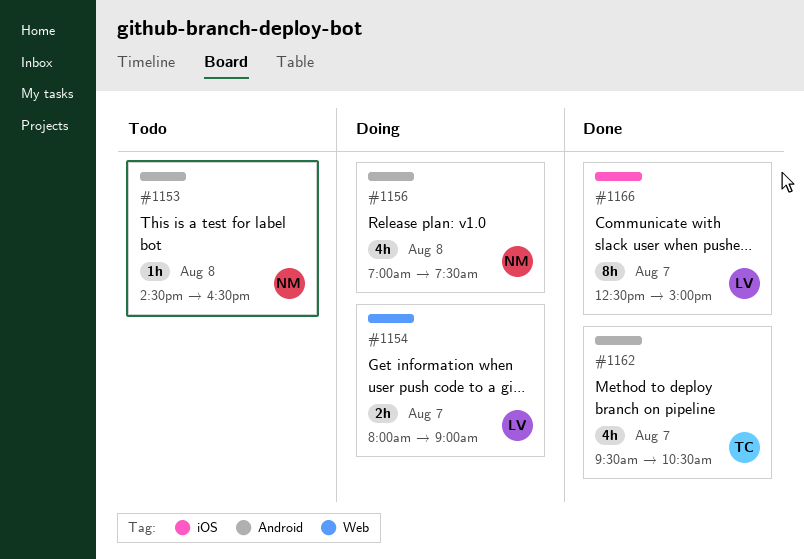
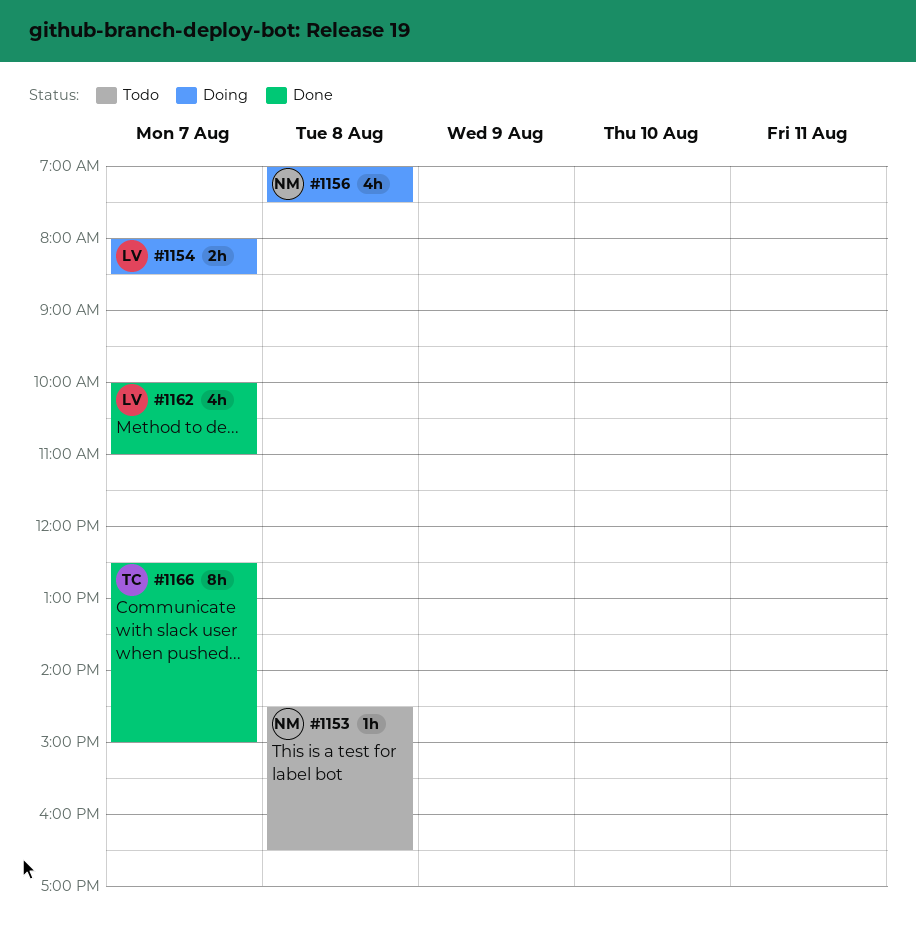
#1154, ends: 09:00 -> 08:30
#1162, owner: TC -> LV
#1162, begins: 09:30 -> 10:00
#1162, ends: 10:30 -> 11:00
#1166, owner: LV -> TC

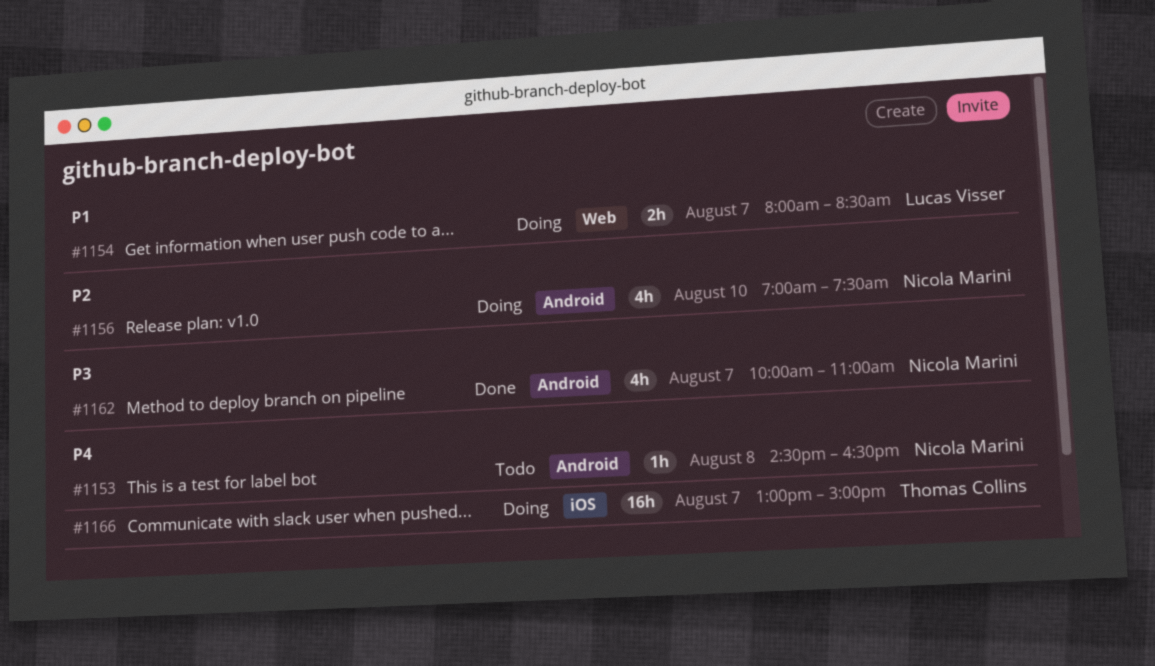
#1156, day: Aug 8 -> Aug 10
#1162, owner: Lucas Visser -> Nicola Marini
#1166, status: Done -> Doing
#1166, estimate: 8h -> 16h
#1166, begins: 12:30 -> 13:00

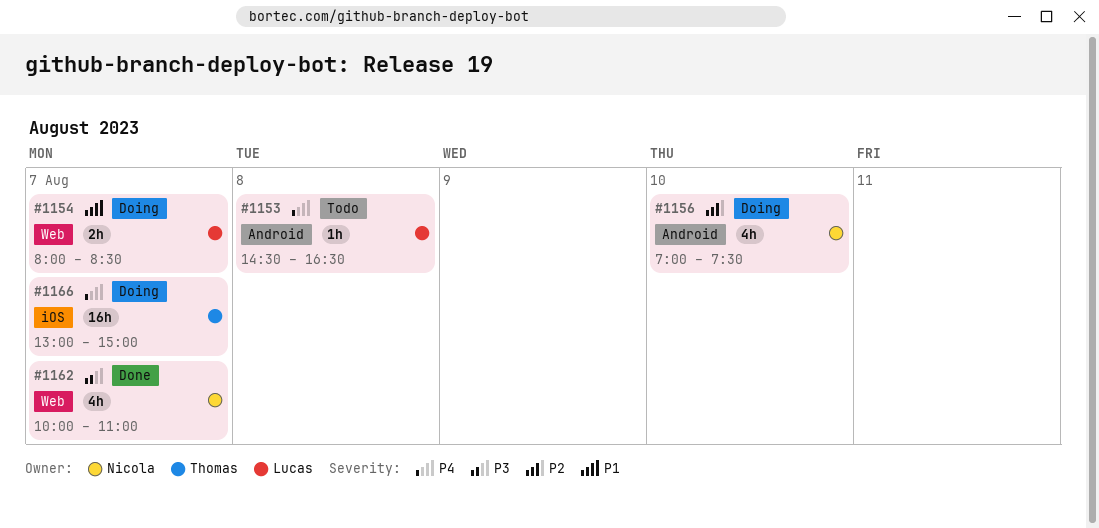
#1153, owner: Nicola Marini -> Lucas Visser
#1162, label: Android -> Web

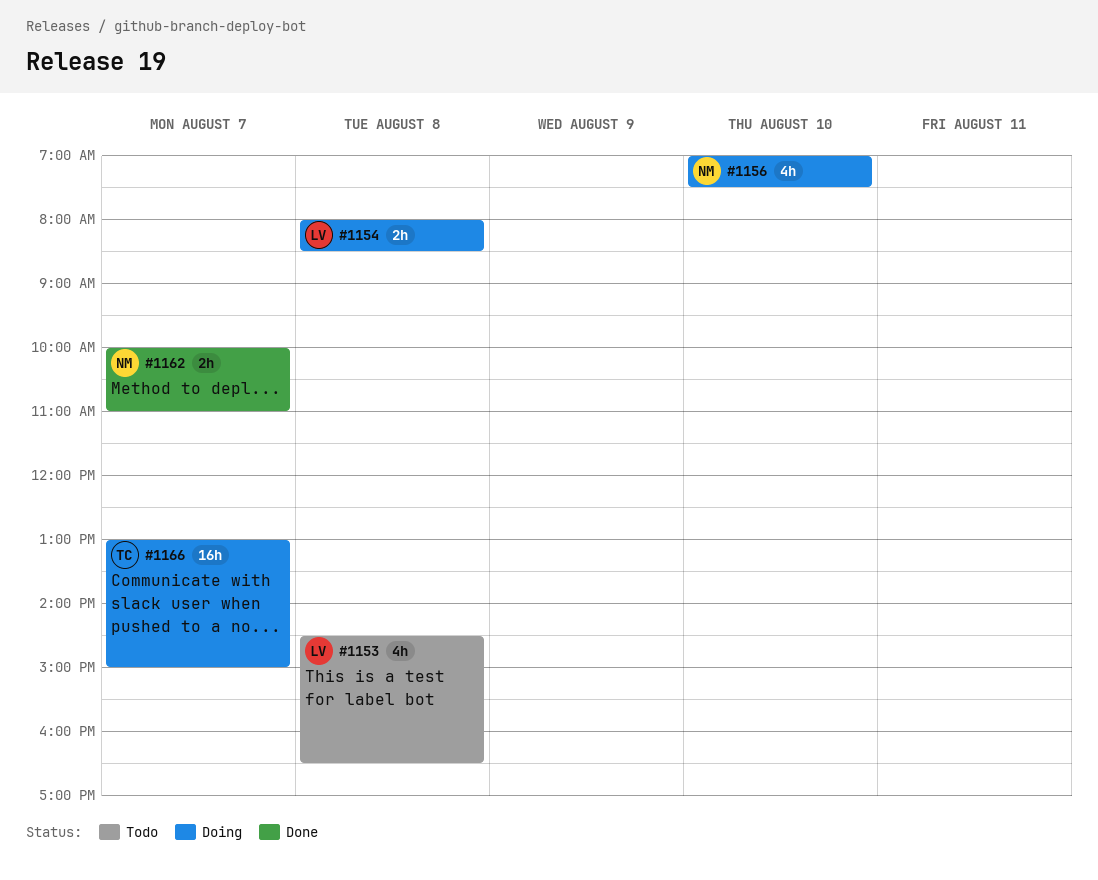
#1153, estimate: 1h -> 4h
#1154, day: Aug 7 -> Aug 8
#1162, estimate: 4h -> 2h

